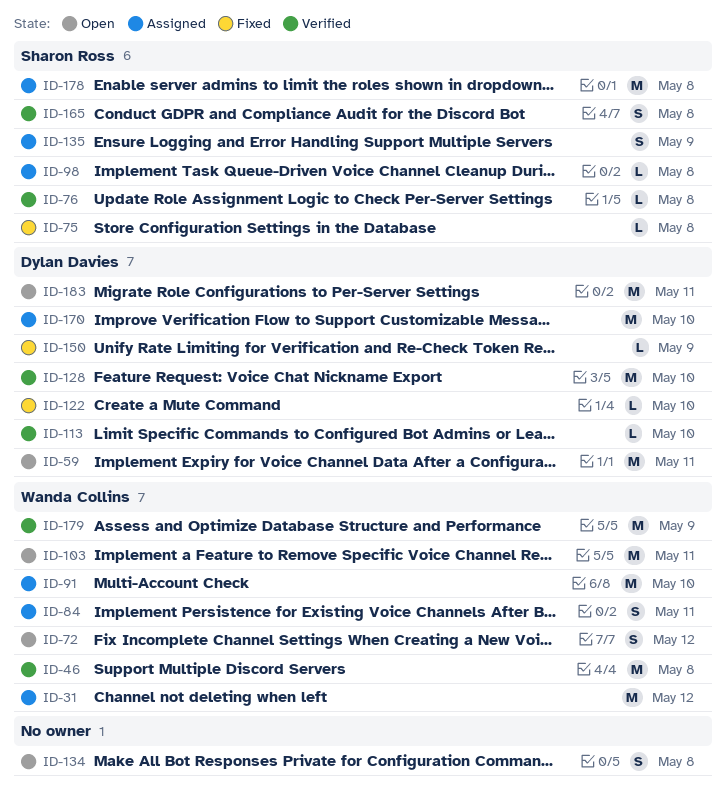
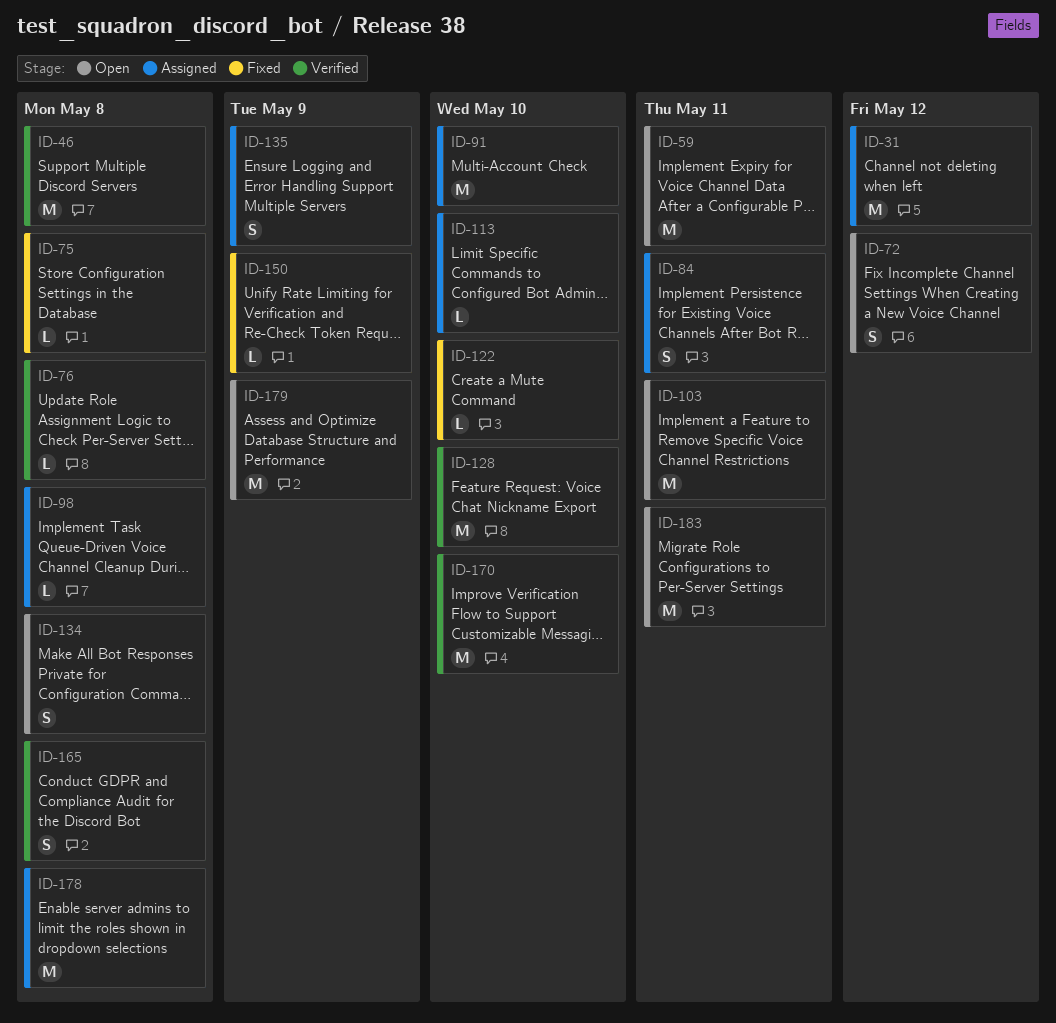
ID-113, status: Verified -> Assigned
ID-170, status: Assigned -> Verified
ID-179, status: Verified -> Open

